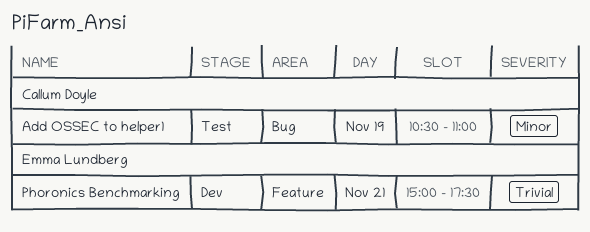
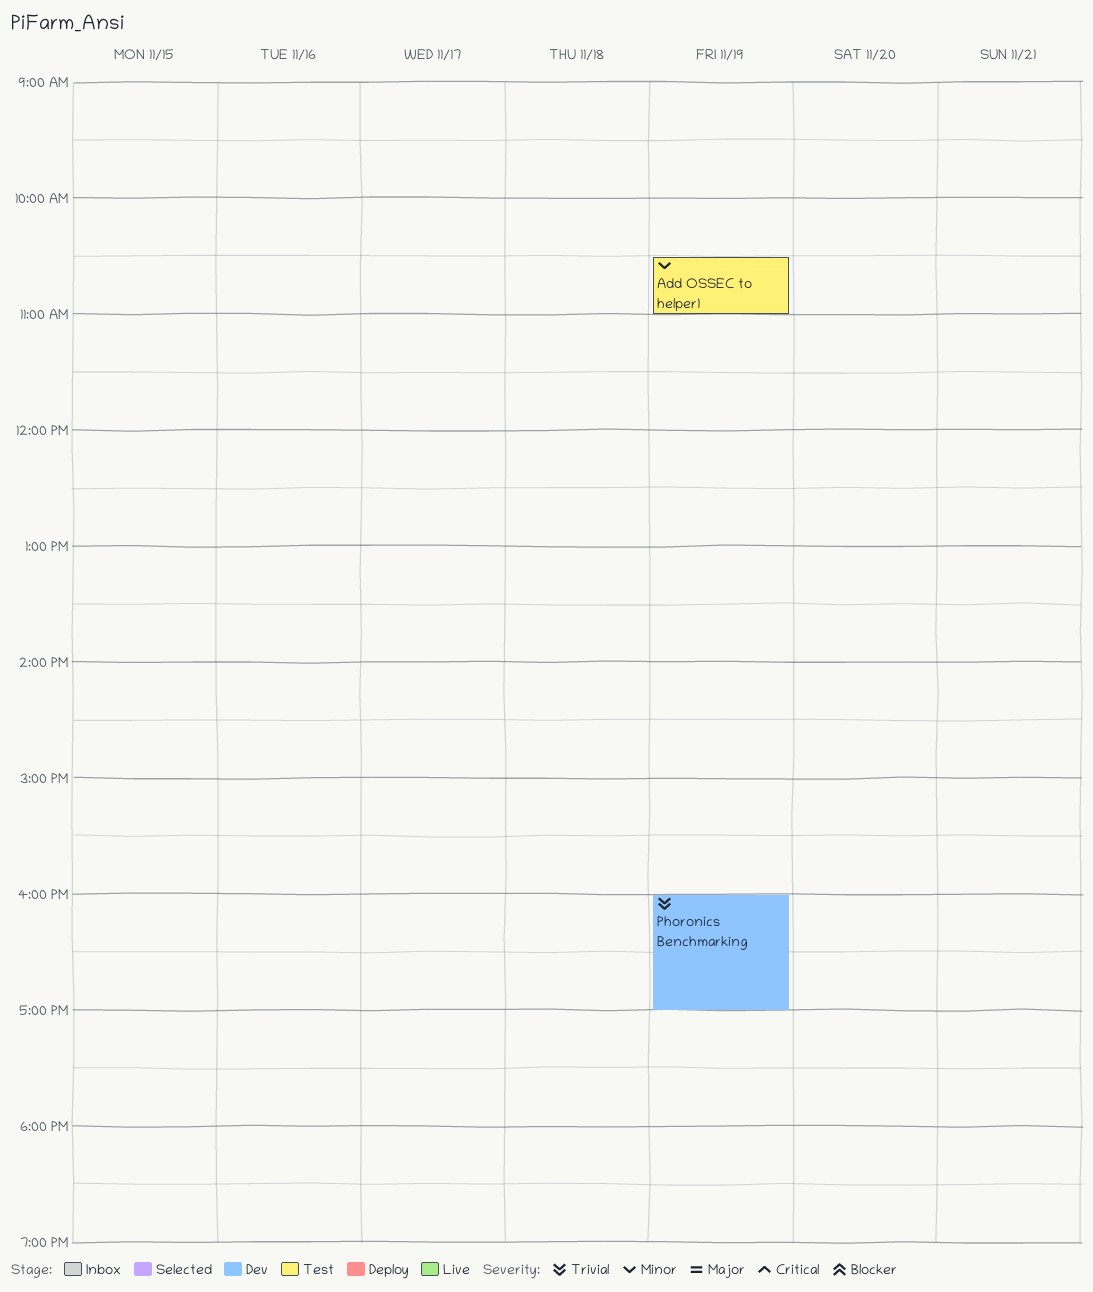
Phoronics Benchmarking, day: Nov 21 -> Nov 19
Phoronics Benchmarking, begins: 15:00 -> 16:00
Phoronics Benchmarking, ends: 17:30 -> 17:00

